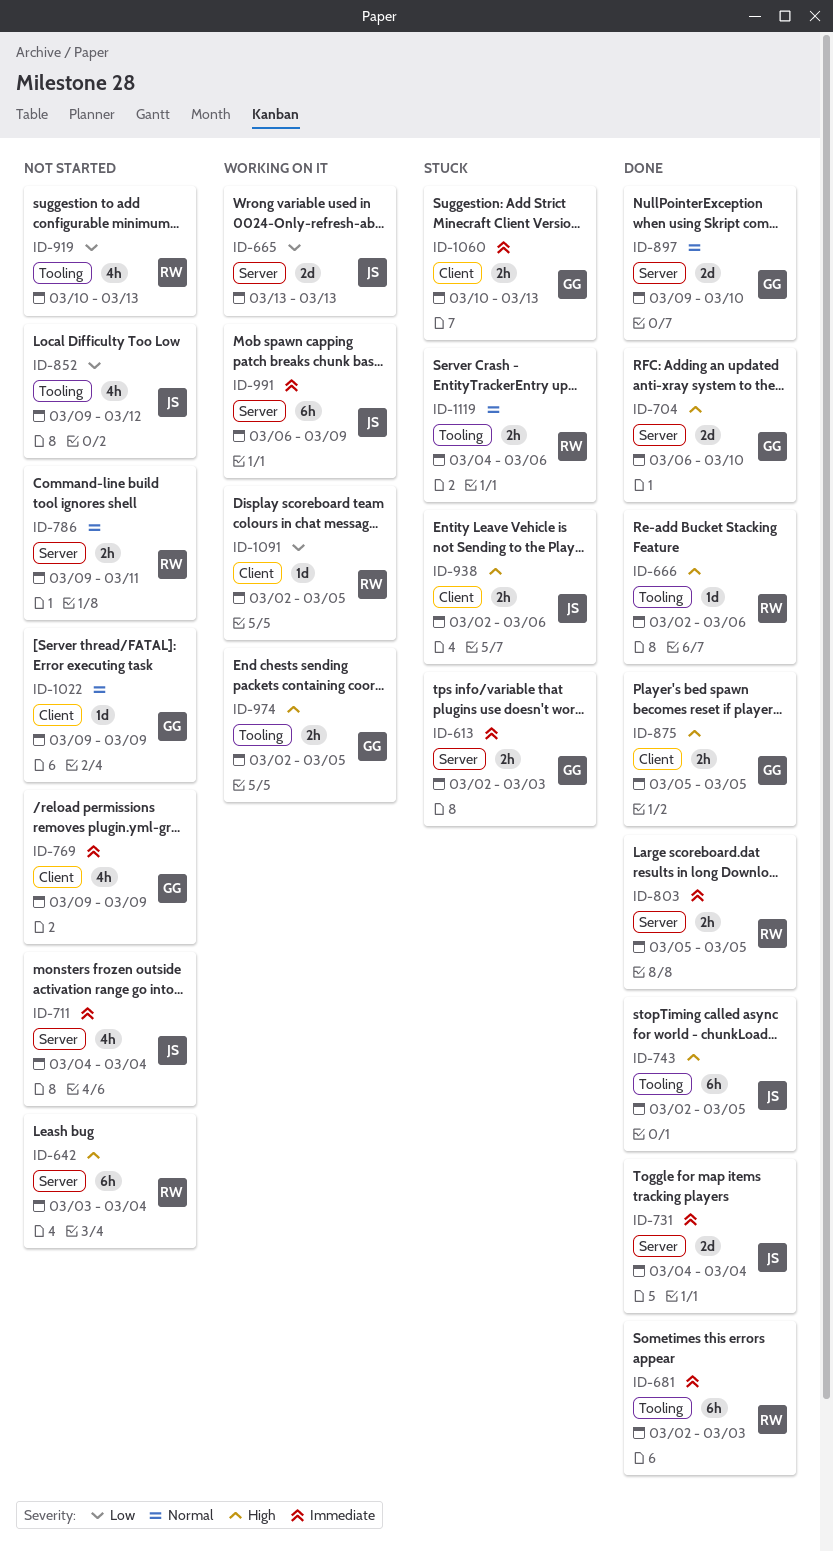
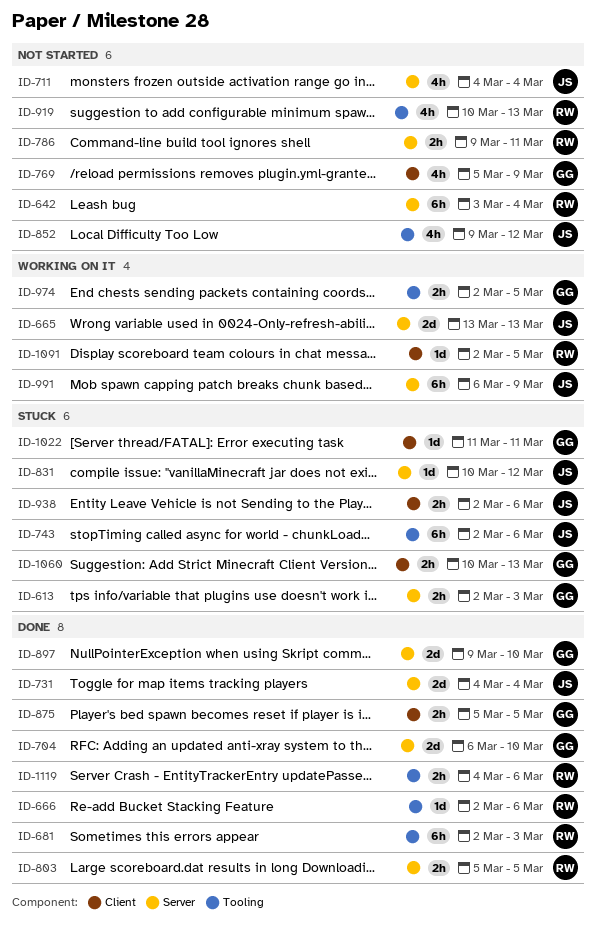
ID-743, status: Done -> Stuck
ID-743, due: Mar 5 -> Mar 6
ID-769, start: Mar 9 -> Mar 5
ID-831: none -> present
ID-1022, status: Not started -> Stuck
ID-1022, start: Mar 9 -> Mar 11
ID-1022, due: Mar 9 -> Mar 11
ID-1119, status: Stuck -> Done

